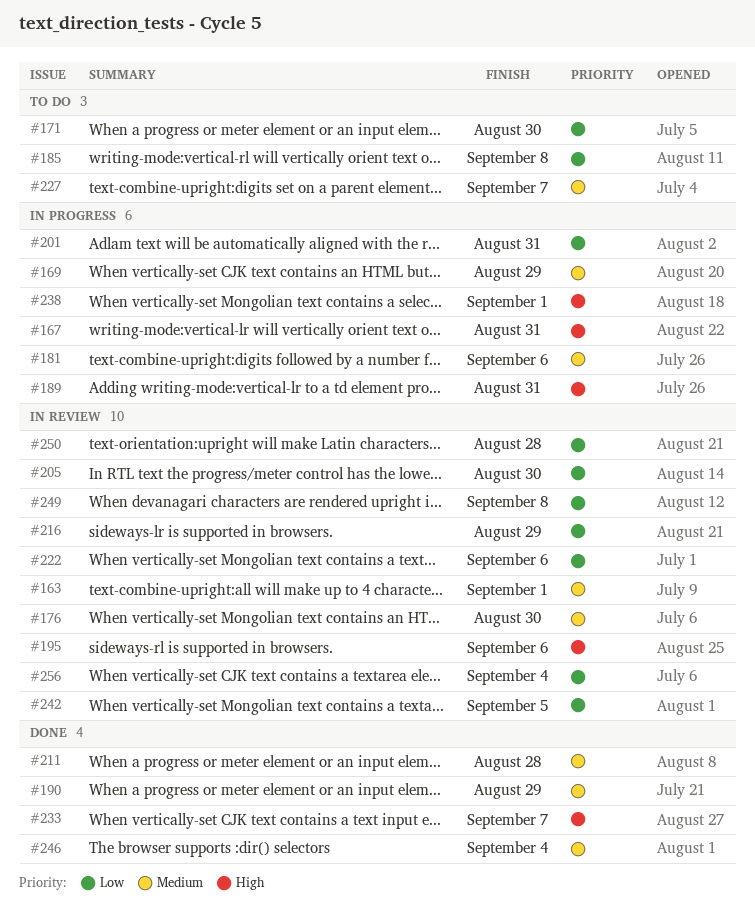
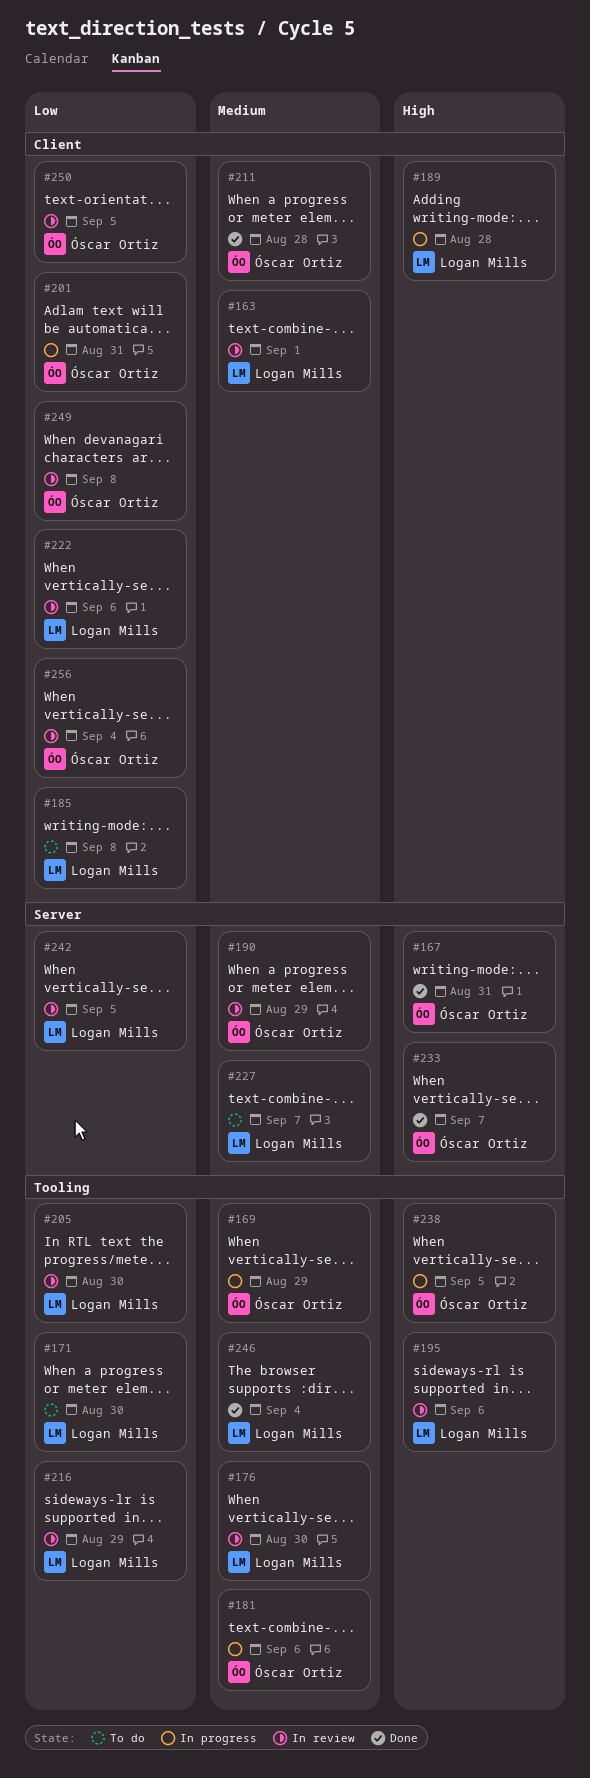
#167, status: In progress -> Done
#189, due: Aug 31 -> Aug 28
#190, status: Done -> In review
#238, due: Sep 1 -> Sep 5
#250, due: Aug 28 -> Sep 5

